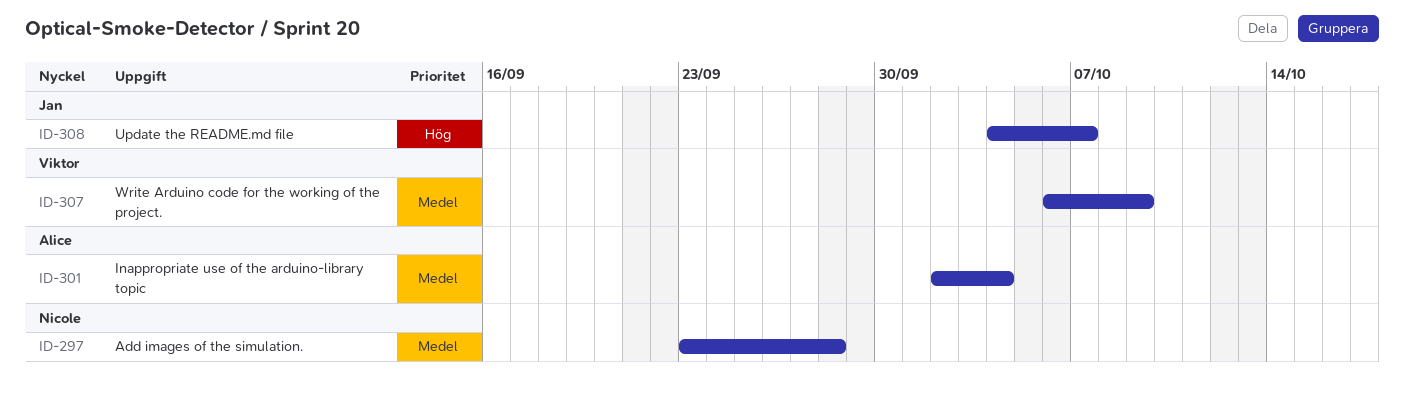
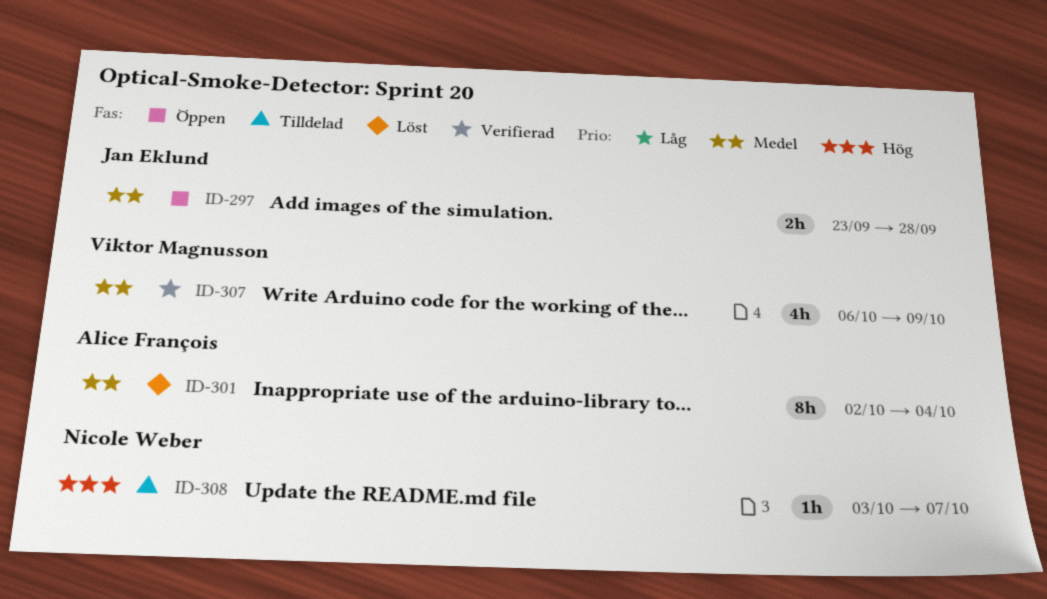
ID-297, owner: Nicole Weber -> Jan Eklund
ID-308, owner: Jan Eklund -> Nicole Weber
ID-308, start: Oct 4 -> Oct 3

